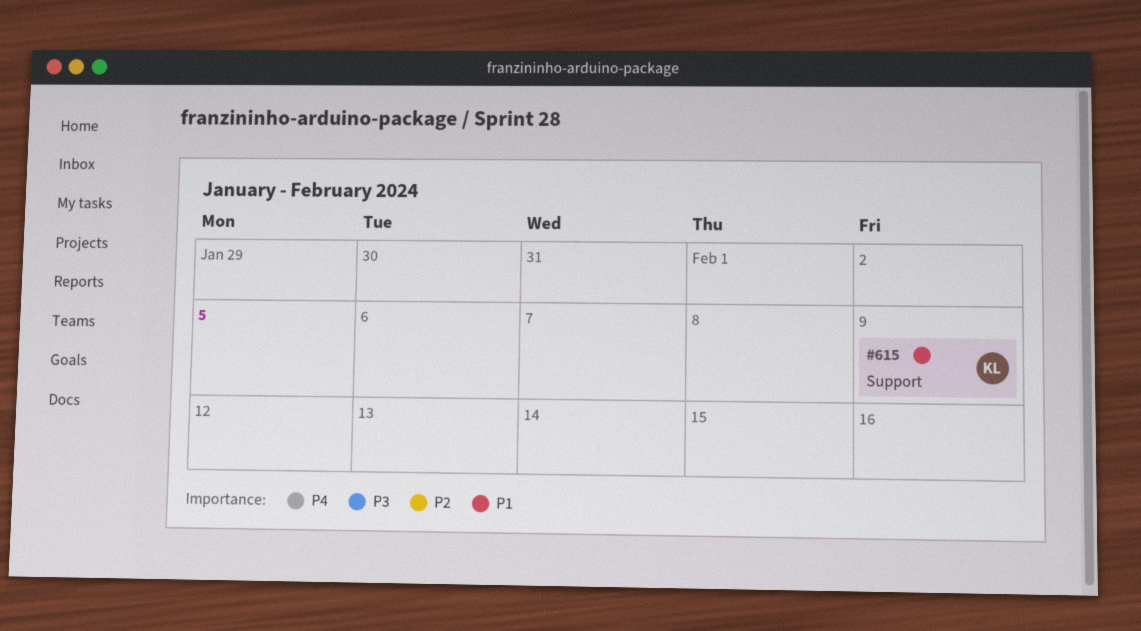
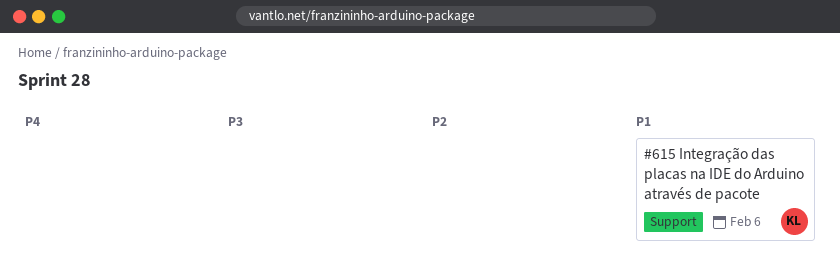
#615, due: Feb 9 -> Feb 6

